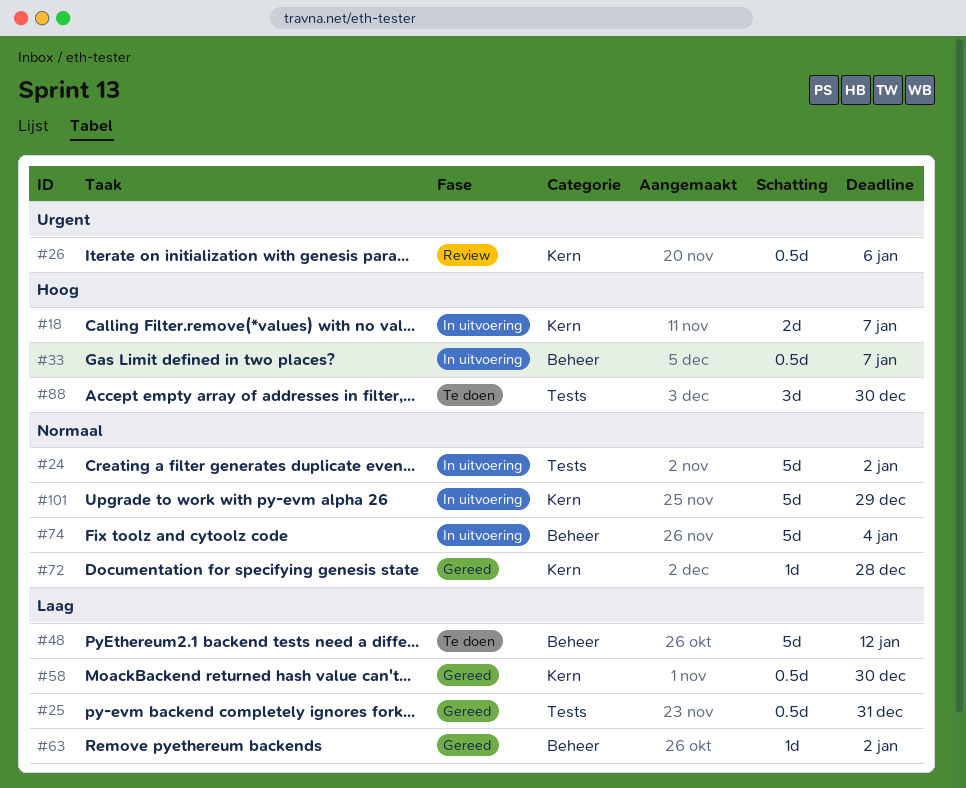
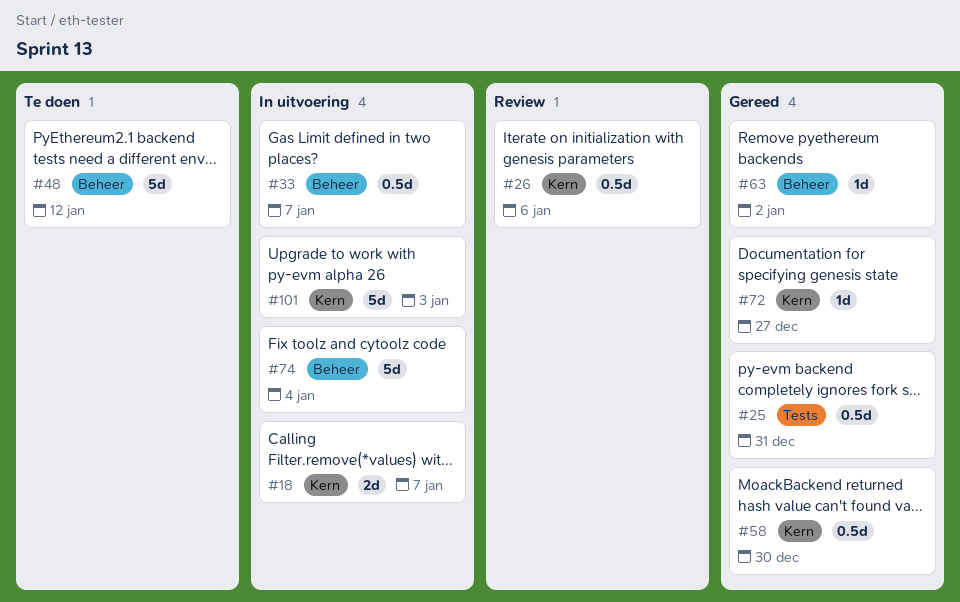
#24: present -> none
#72, due: Dec 28 -> Dec 27
#88: present -> none
#101, due: Dec 29 -> Jan 3

